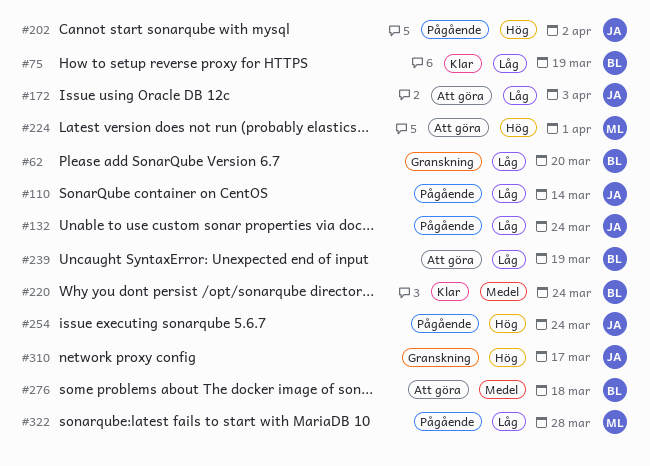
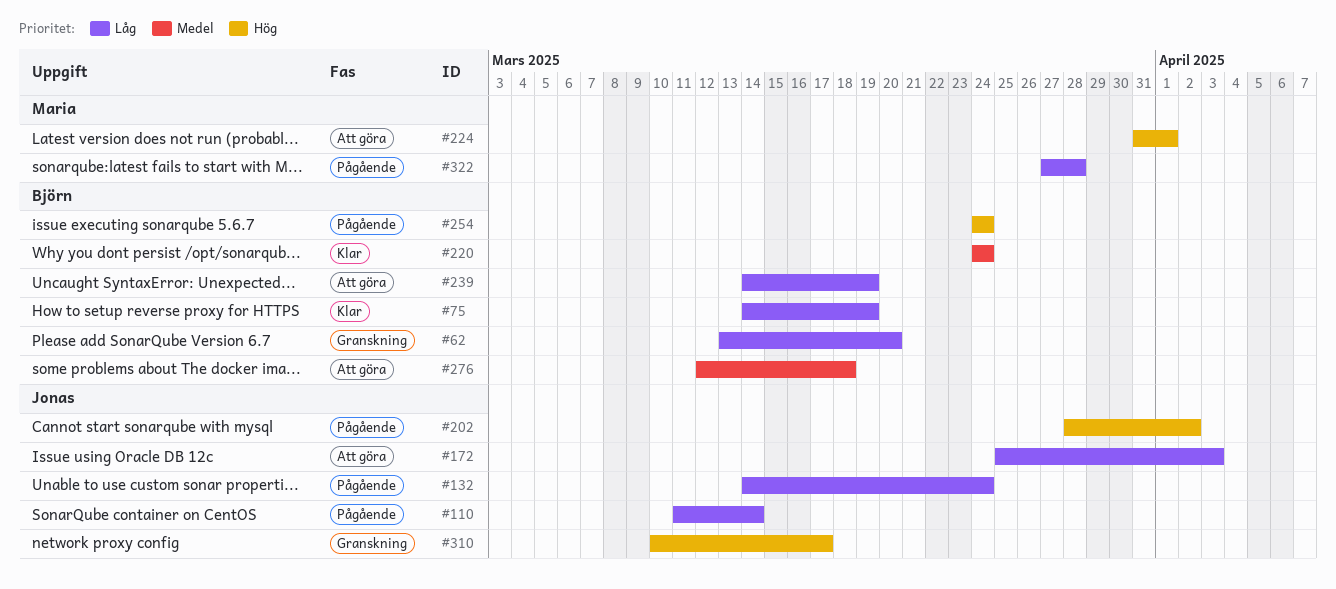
#254, owner: Jonas -> Björn

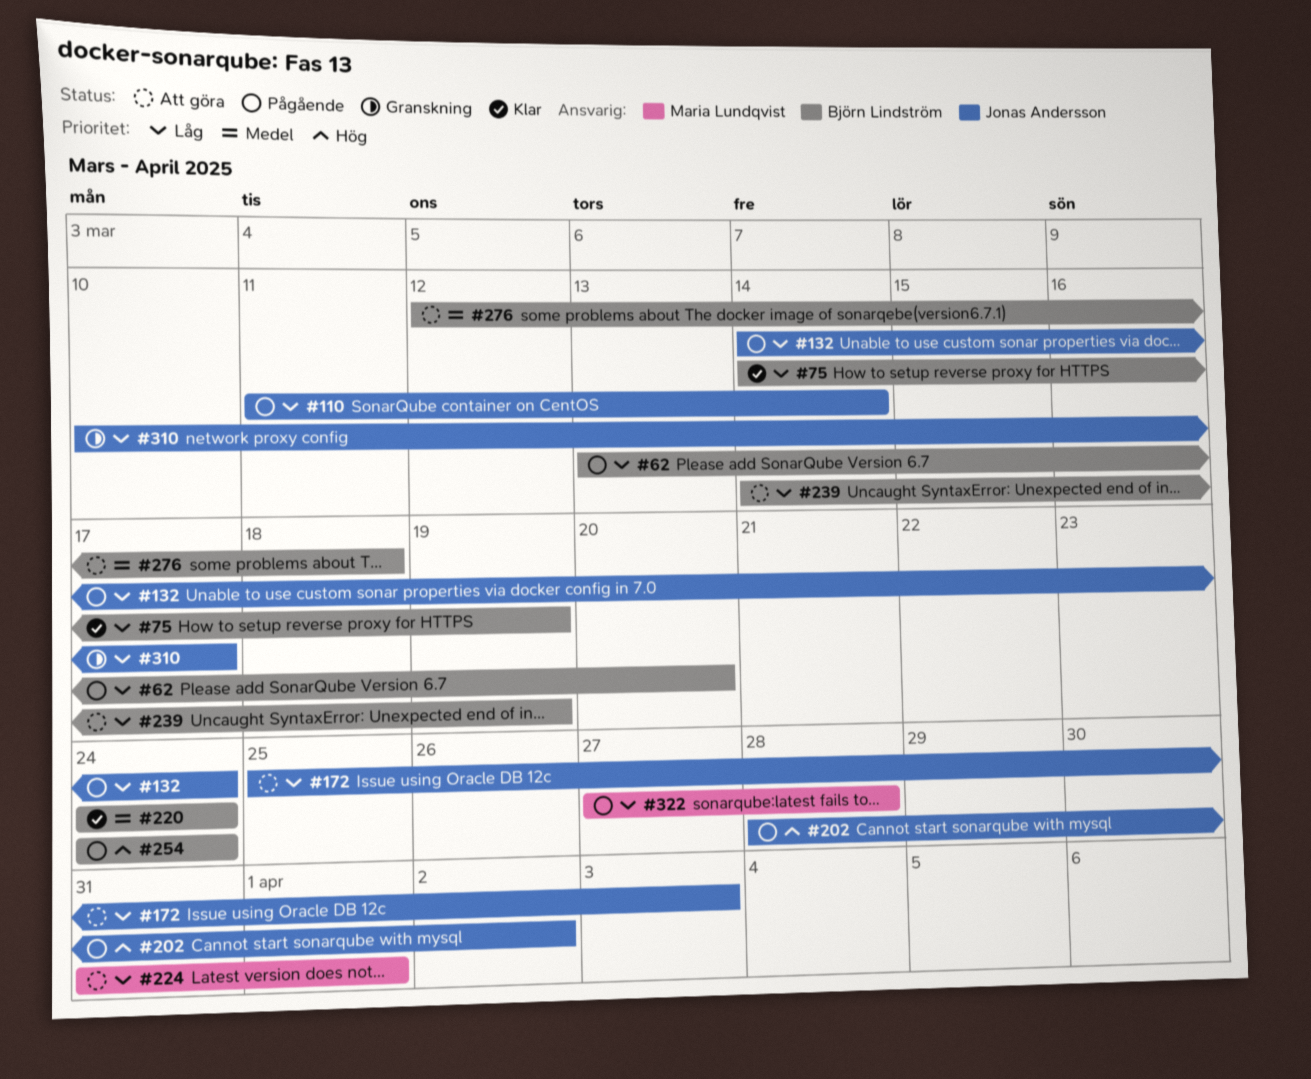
#62, status: Granskning -> Pågående
#224, priority: Hög -> Låg
#310, priority: Hög -> Låg

